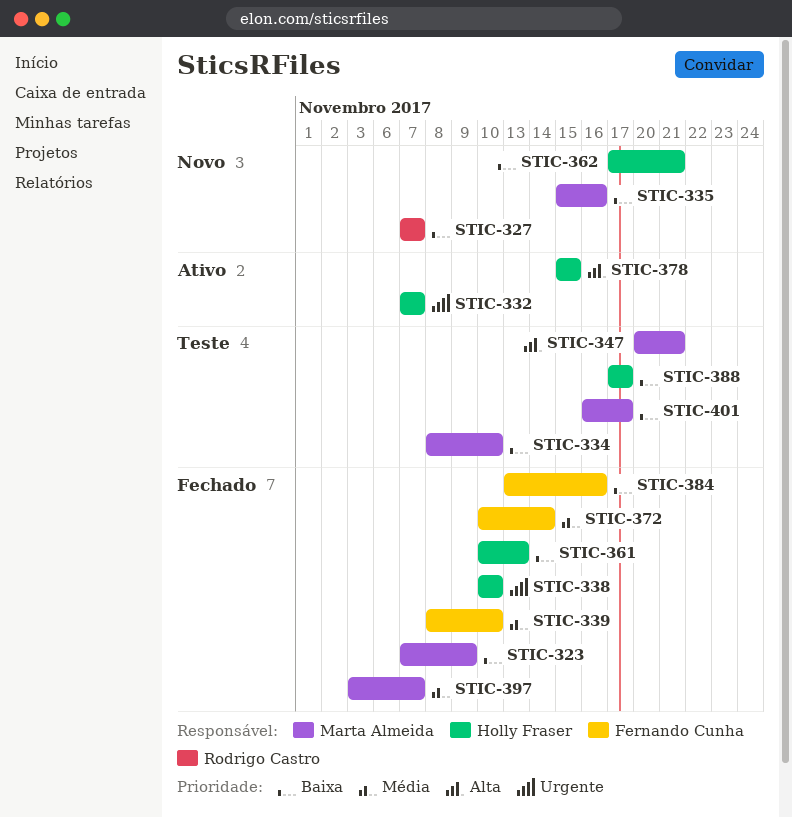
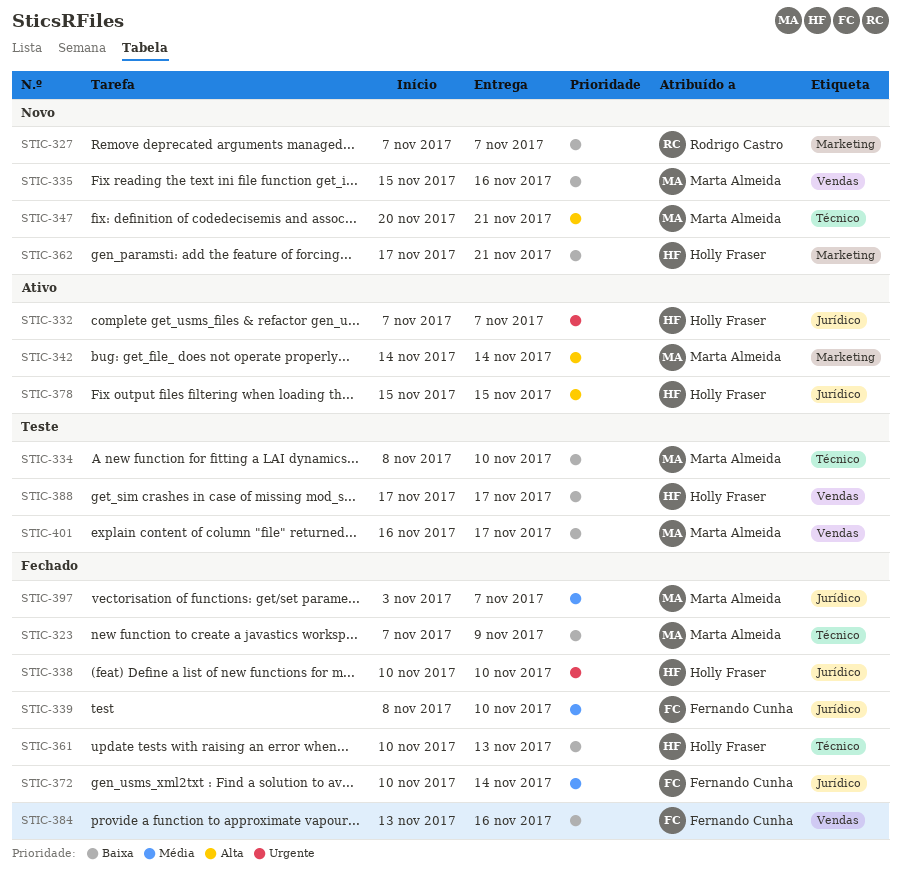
STIC-342: none -> present
STIC-347, status: Teste -> Novo

